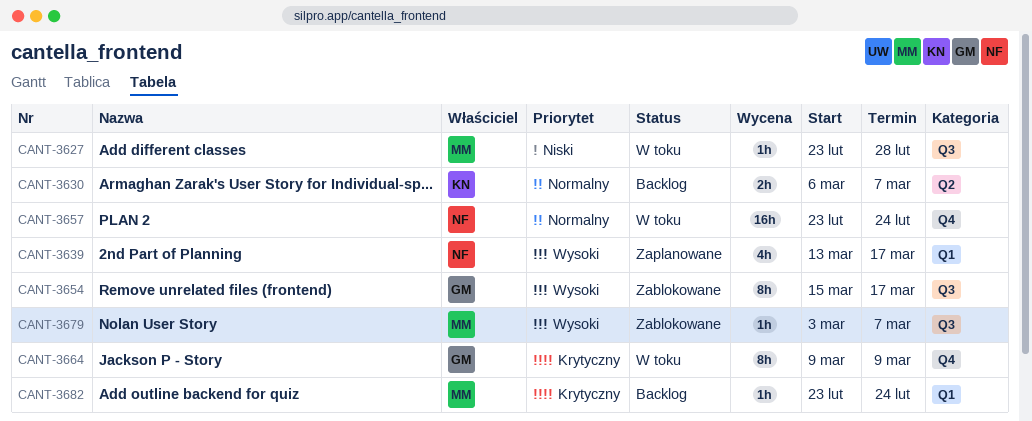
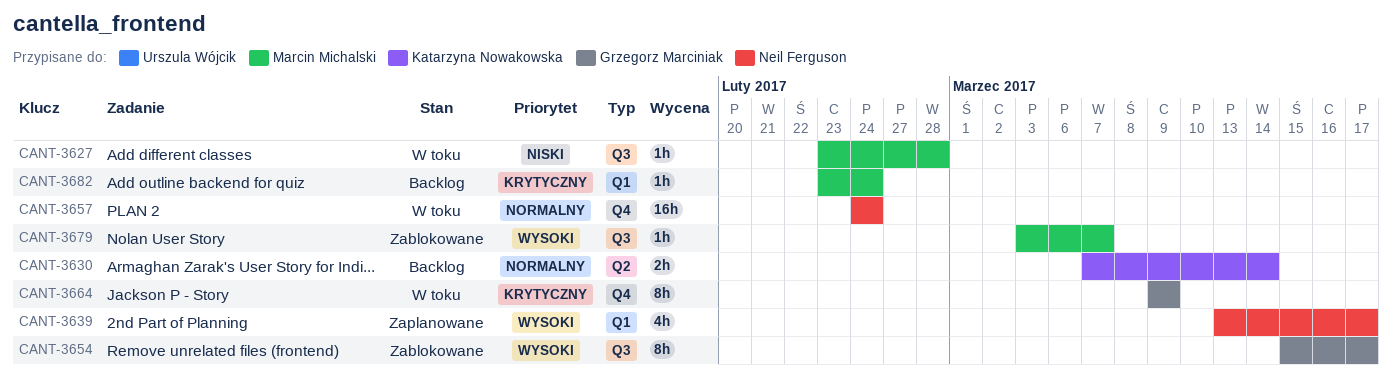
CANT-3630, start: Mar 6 -> Mar 7
CANT-3630, due: Mar 7 -> Mar 14
CANT-3657, start: Feb 23 -> Feb 24

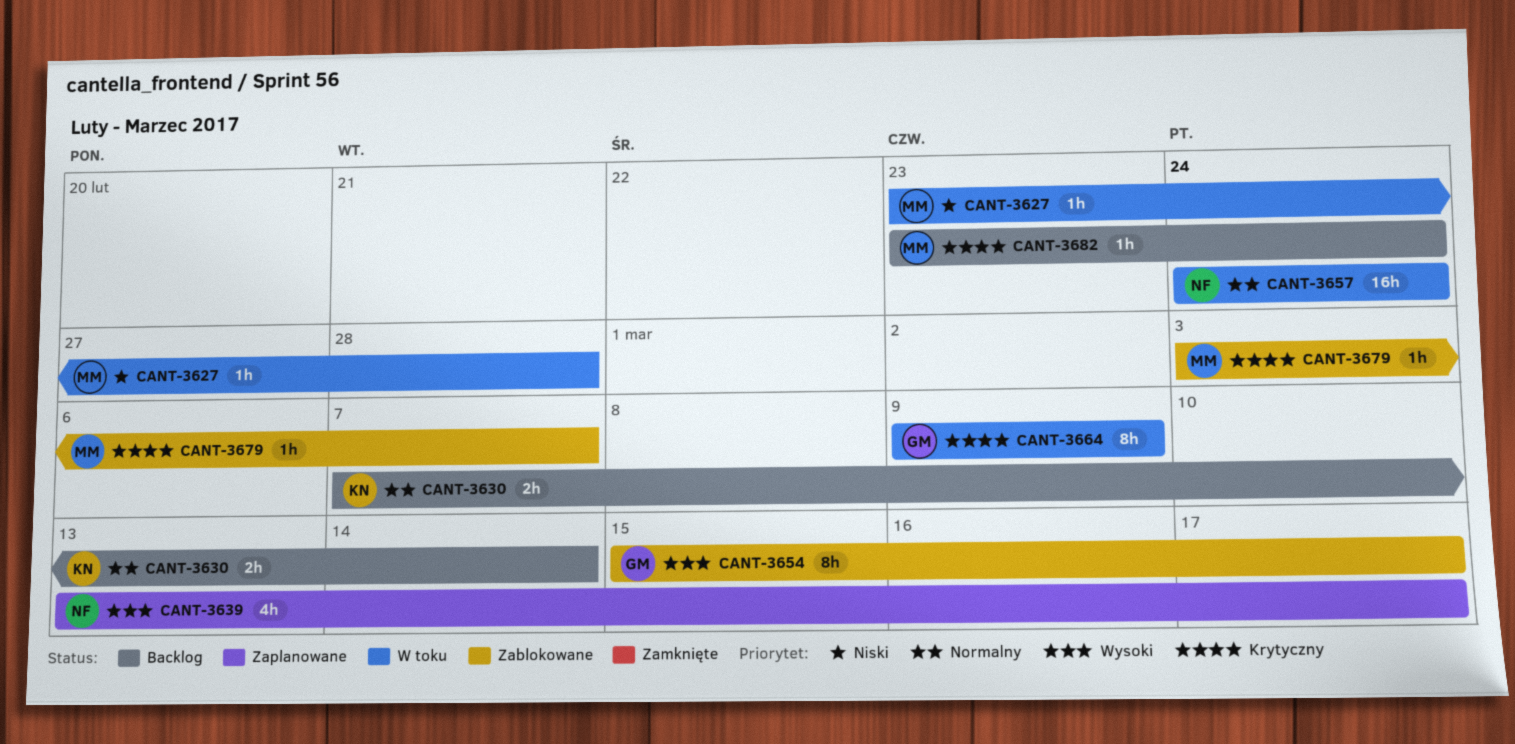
CANT-3679, priority: Wysoki -> Krytyczny

